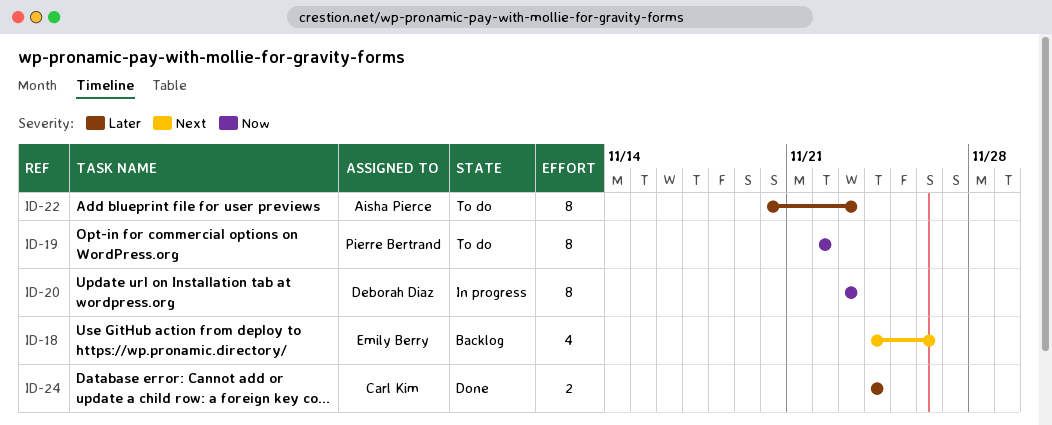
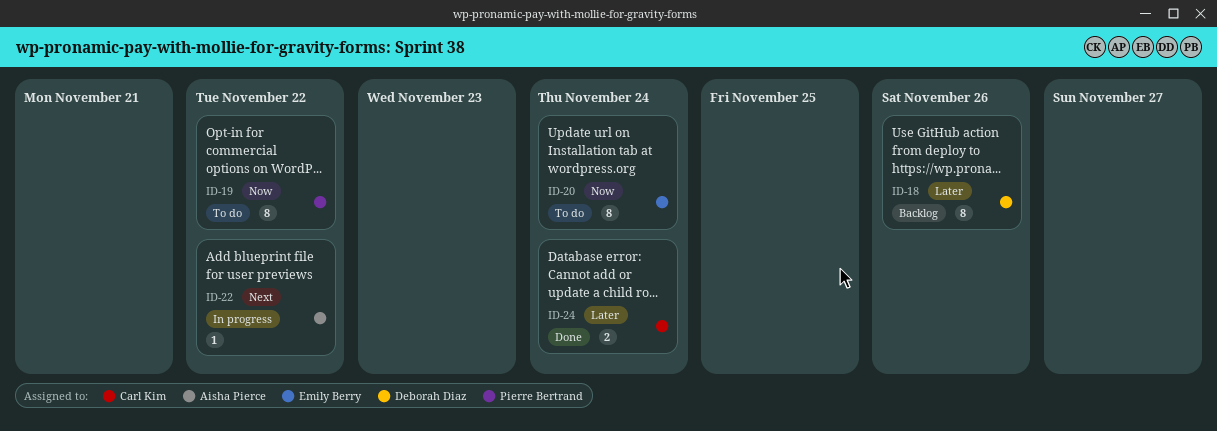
ID-18, owner: Emily Berry -> Deborah Diaz
ID-18, priority: Next -> Later
ID-18, estimate: 4 -> 8
ID-20, status: In progress -> To do
ID-20, owner: Deborah Diaz -> Emily Berry
ID-20, due: Nov 23 -> Nov 24
ID-22, status: To do -> In progress
ID-22, priority: Later -> Next
ID-22, estimate: 8 -> 1
ID-22, due: Nov 23 -> Nov 22

